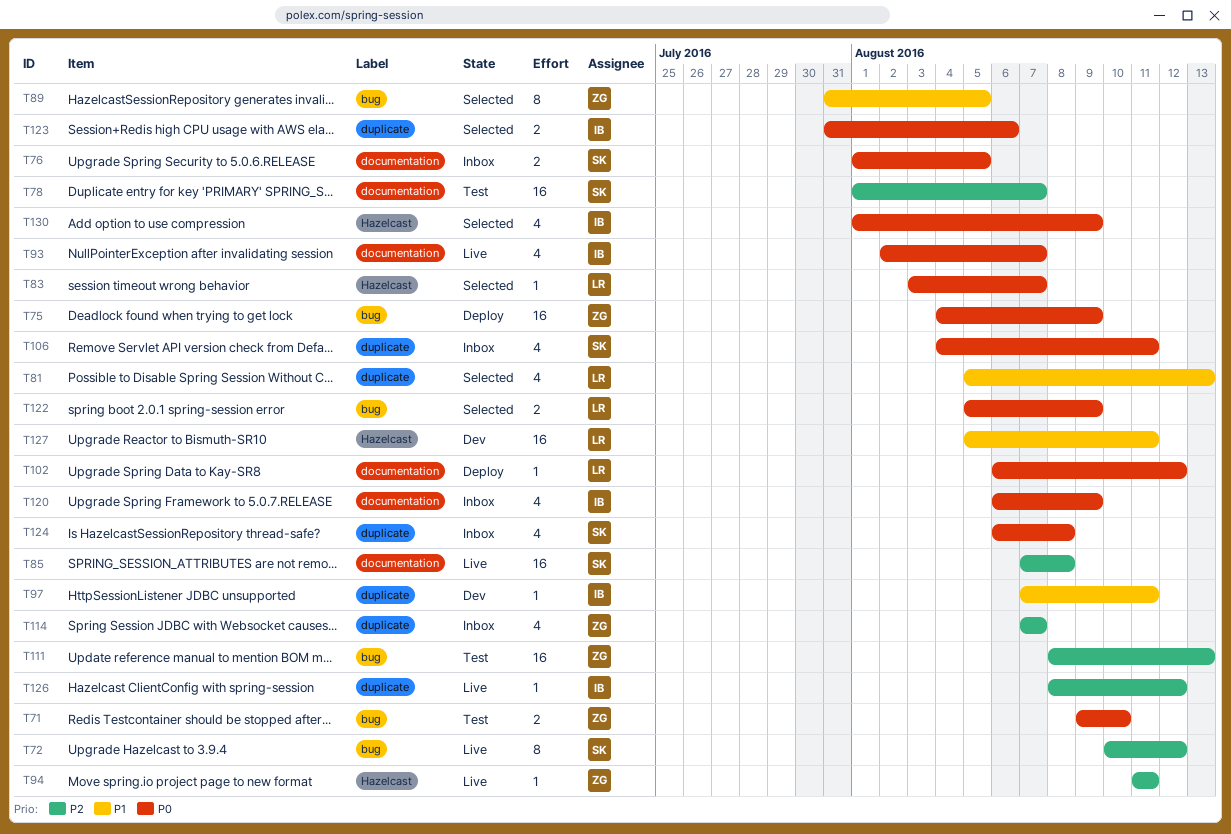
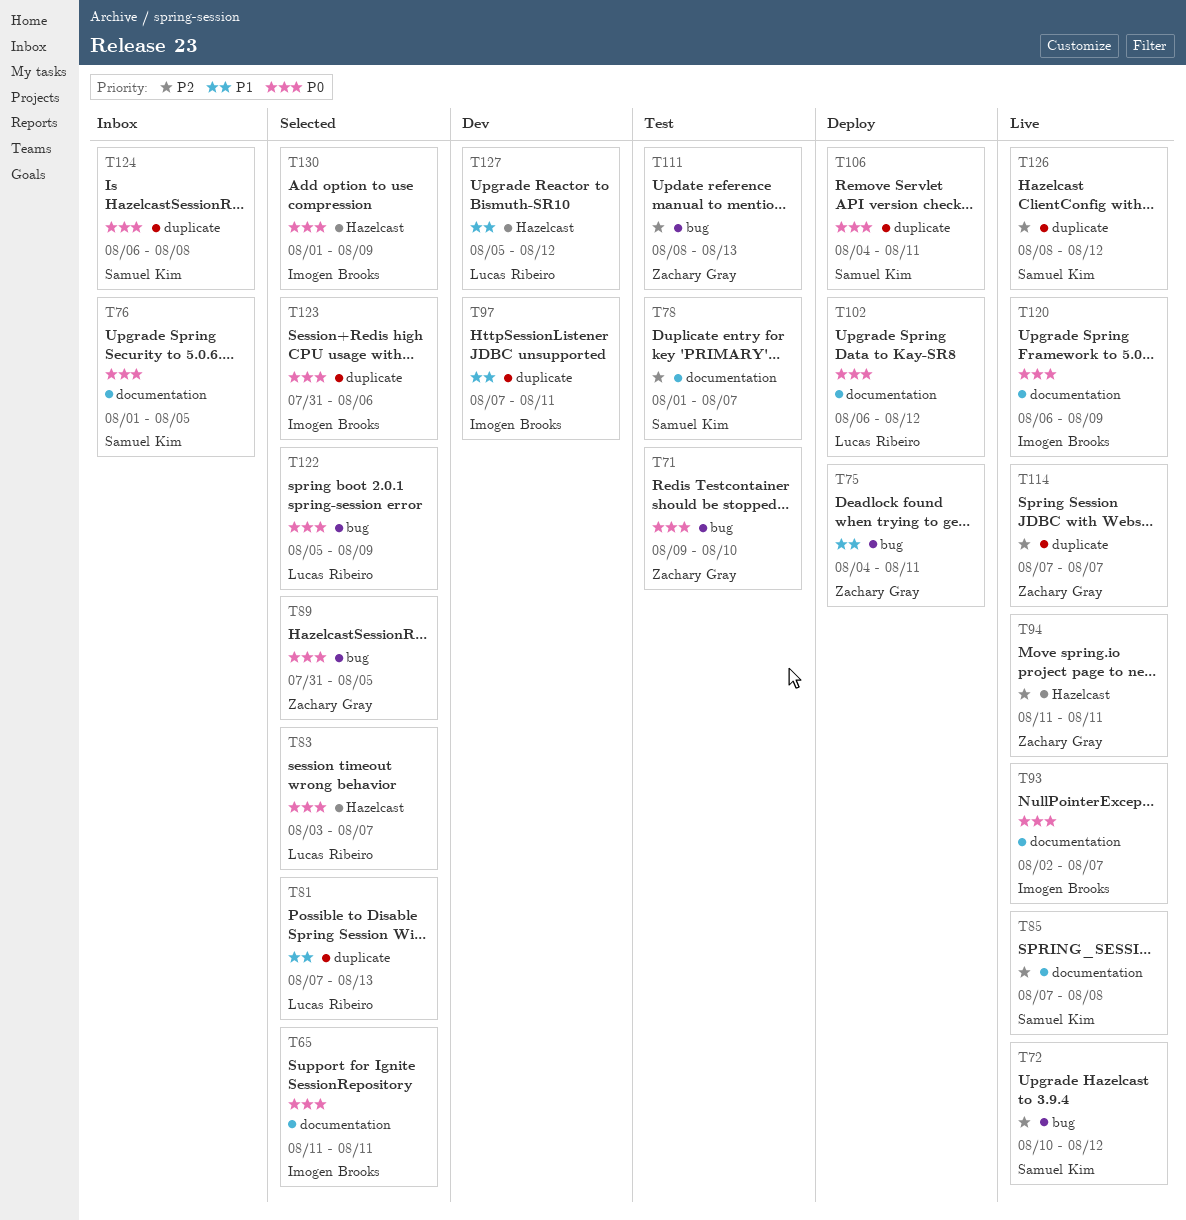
T65: none -> present
T75, priority: P0 -> P1
T75, due: Aug 9 -> Aug 11
T81, start: Aug 5 -> Aug 7
T89, priority: P1 -> P0
T106, status: Inbox -> Deploy
T114, status: Inbox -> Live
T120, status: Inbox -> Live
T126, owner: Imogen Brooks -> Samuel Kim
T127, due: Aug 11 -> Aug 12

